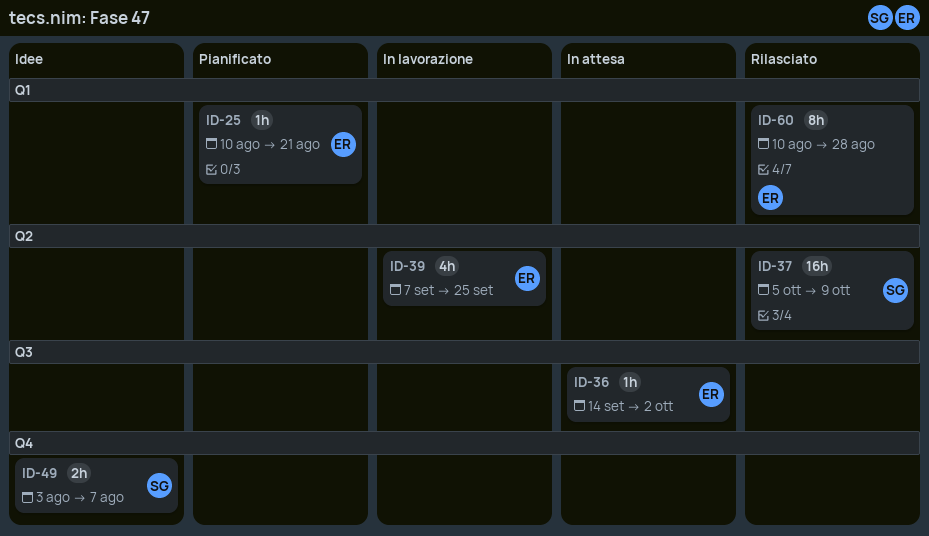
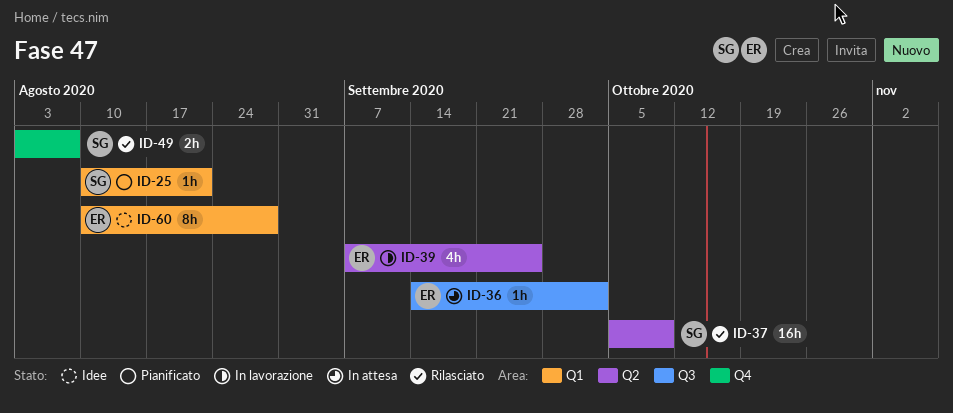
ID-25, owner: ER -> SG
ID-49, status: Idee -> Rilasciato
ID-60, status: Rilasciato -> Idee

